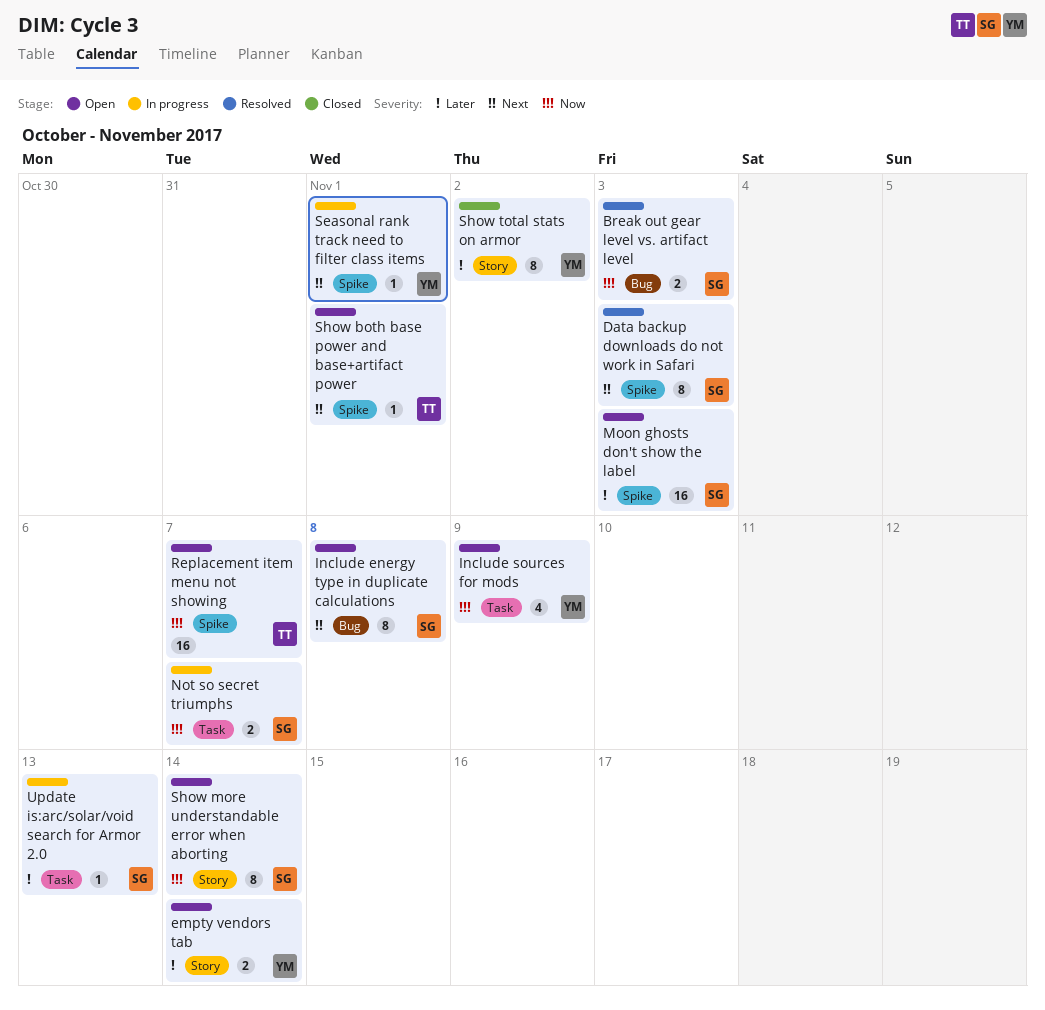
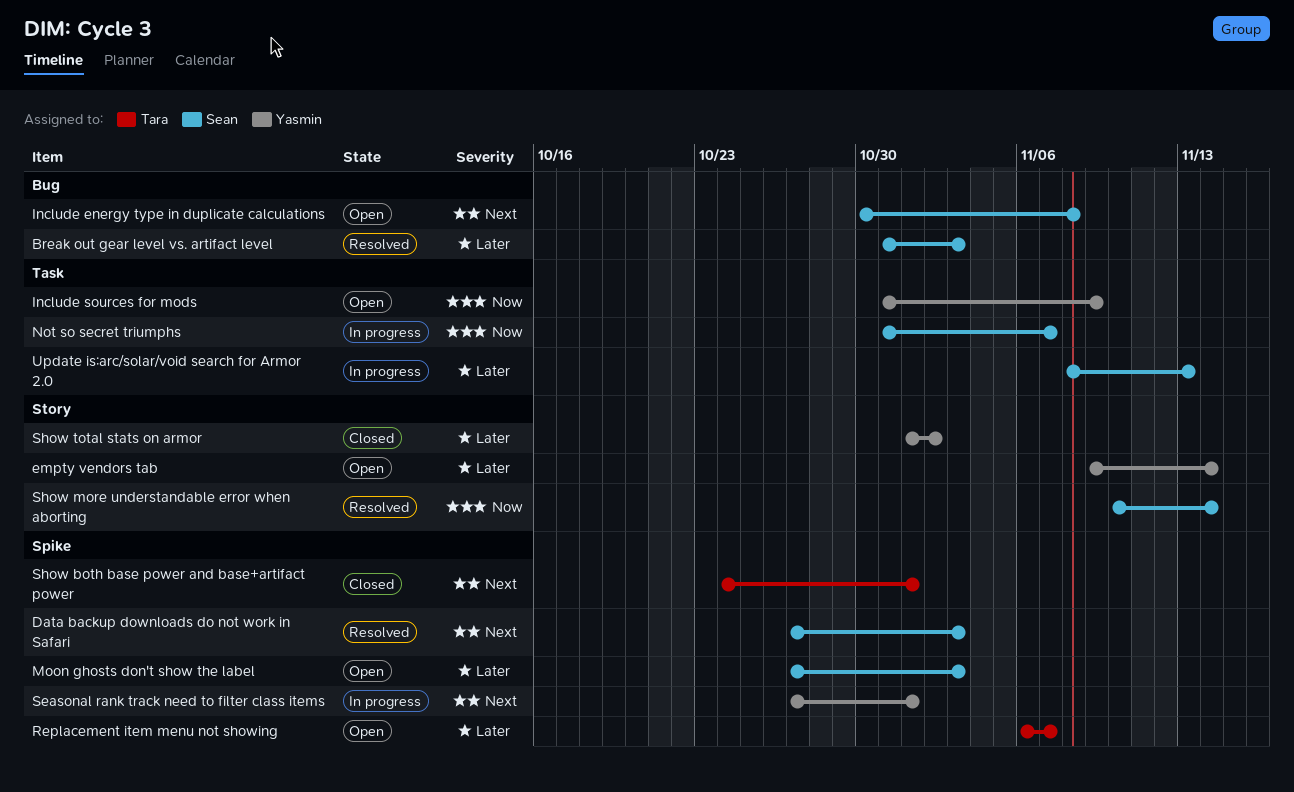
Break out gear level vs. artifact level, priority: Now -> Later
Replacement item menu not showing, priority: Now -> Later
Show both base power and base+artifact power, status: Open -> Closed
Show more understandable error when aborting, status: Open -> Resolved

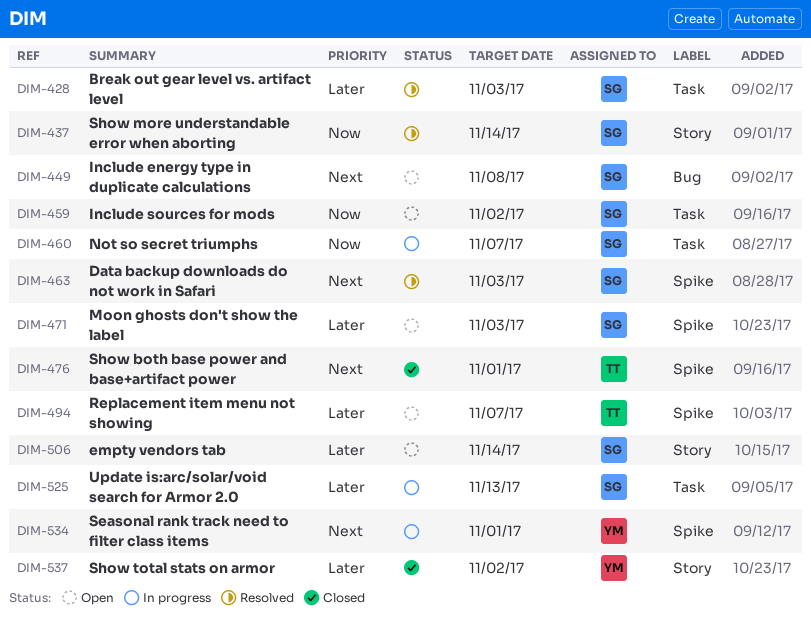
Break out gear level vs. artifact level, label: Bug -> Task
empty vendors tab, owner: Yasmin -> Sean
Include sources for mods, owner: Yasmin -> Sean
Include sources for mods, due: Nov 9 -> Nov 2

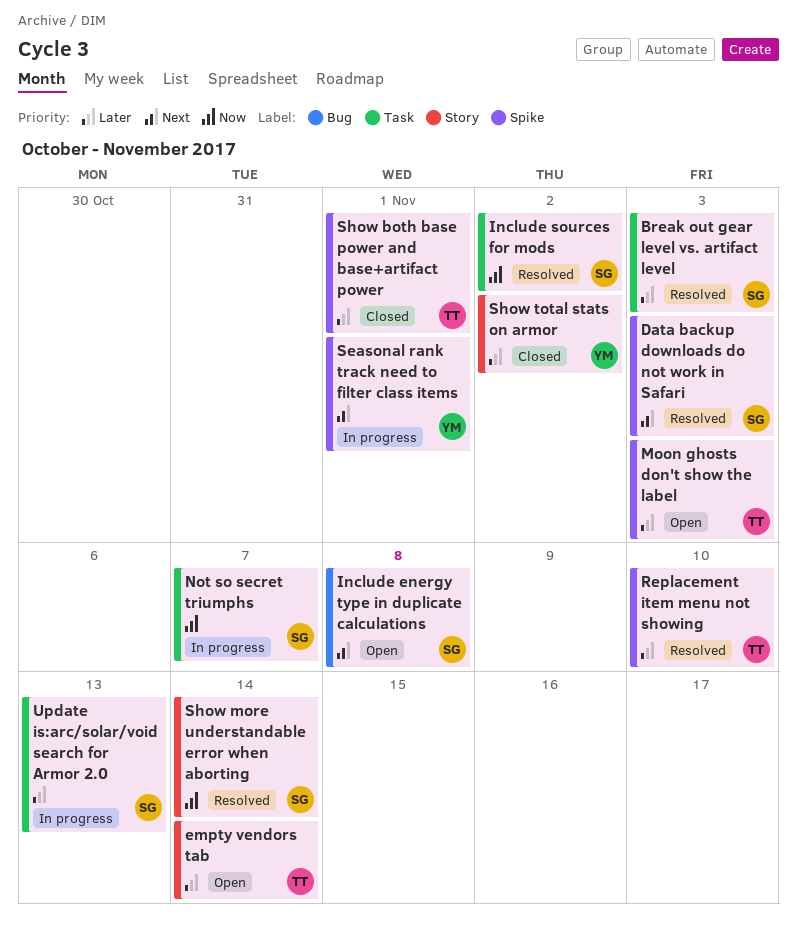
empty vendors tab, owner: SG -> TT
Include sources for mods, status: Open -> Resolved
Moon ghosts don't show the label, owner: SG -> TT
Replacement item menu not showing, status: Open -> Resolved
Replacement item menu not showing, due: Nov 7 -> Nov 10
Show both base power and base+artifact power, priority: Next -> Later

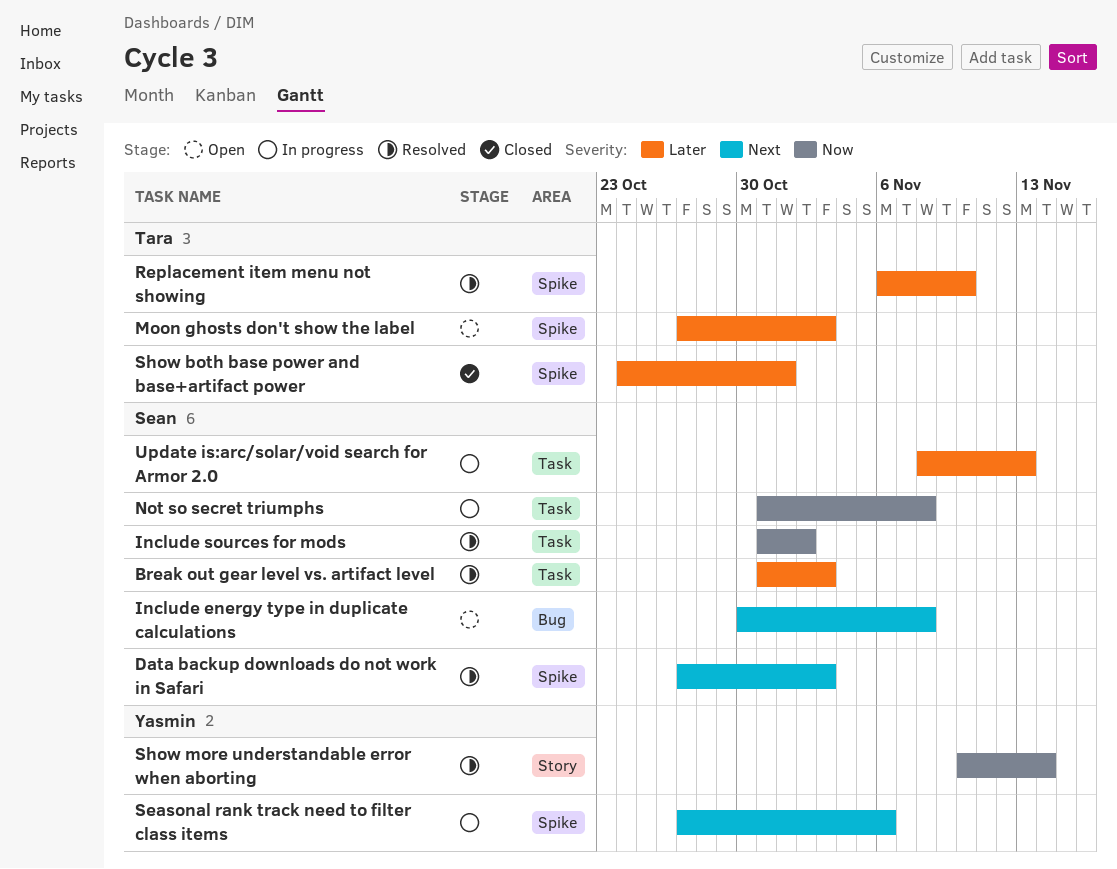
empty vendors tab: present -> none
Not so secret triumphs, due: Nov 7 -> Nov 8
Seasonal rank track need to filter class items, due: Nov 1 -> Nov 6
Show more understandable error when aborting, owner: Sean -> Yasmin
Show total stats on armor: present -> none

